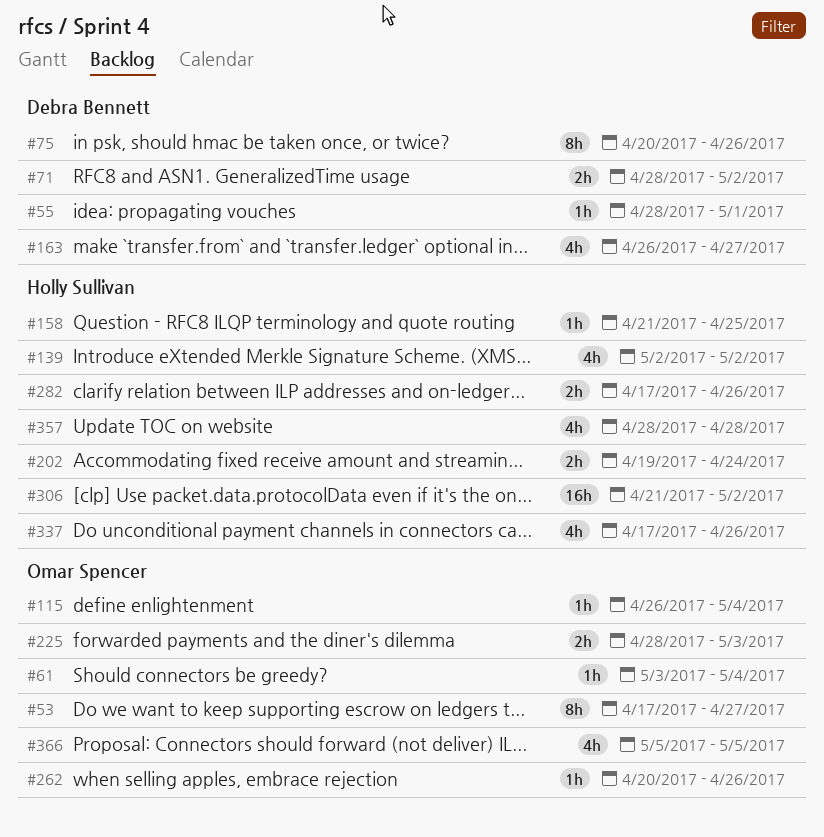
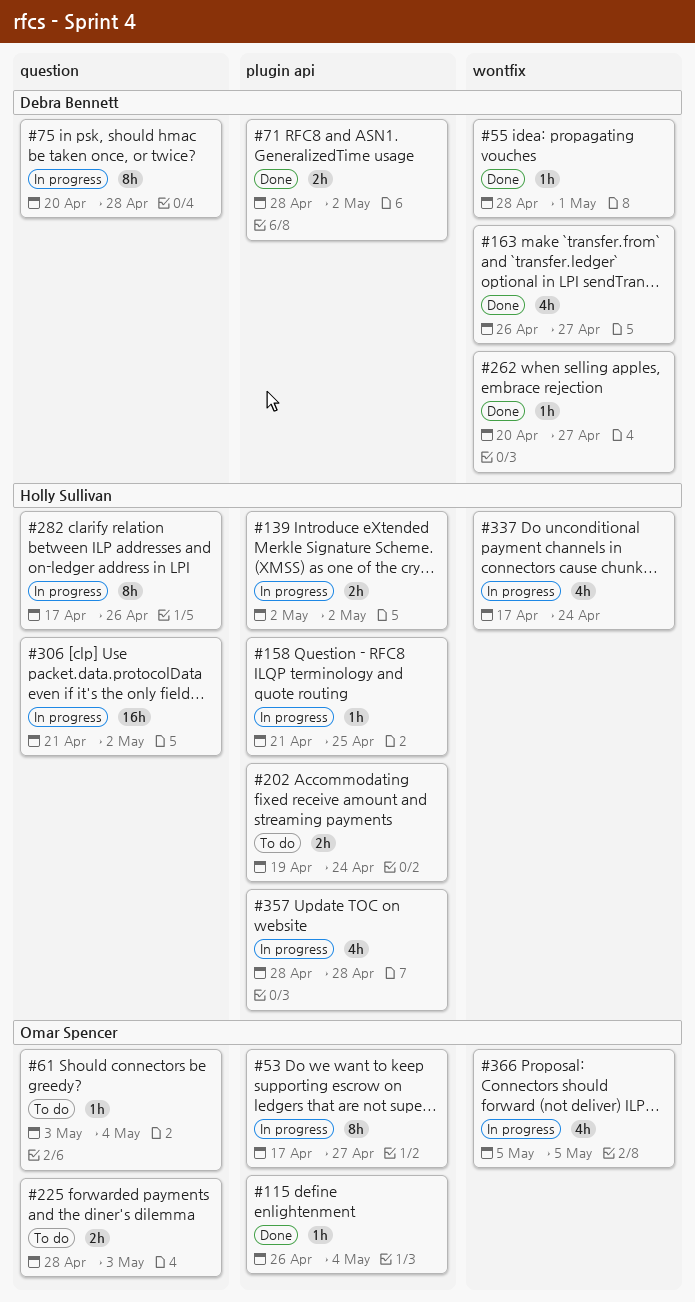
#75, due: Apr 26 -> Apr 28
#139, estimate: 4h -> 2h
#262, owner: Omar Spencer -> Debra Bennett
#262, due: Apr 26 -> Apr 27
#282, estimate: 2h -> 8h
#337, due: Apr 26 -> Apr 24

